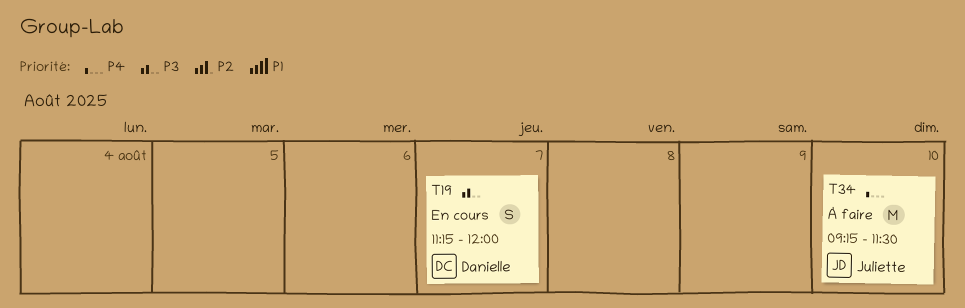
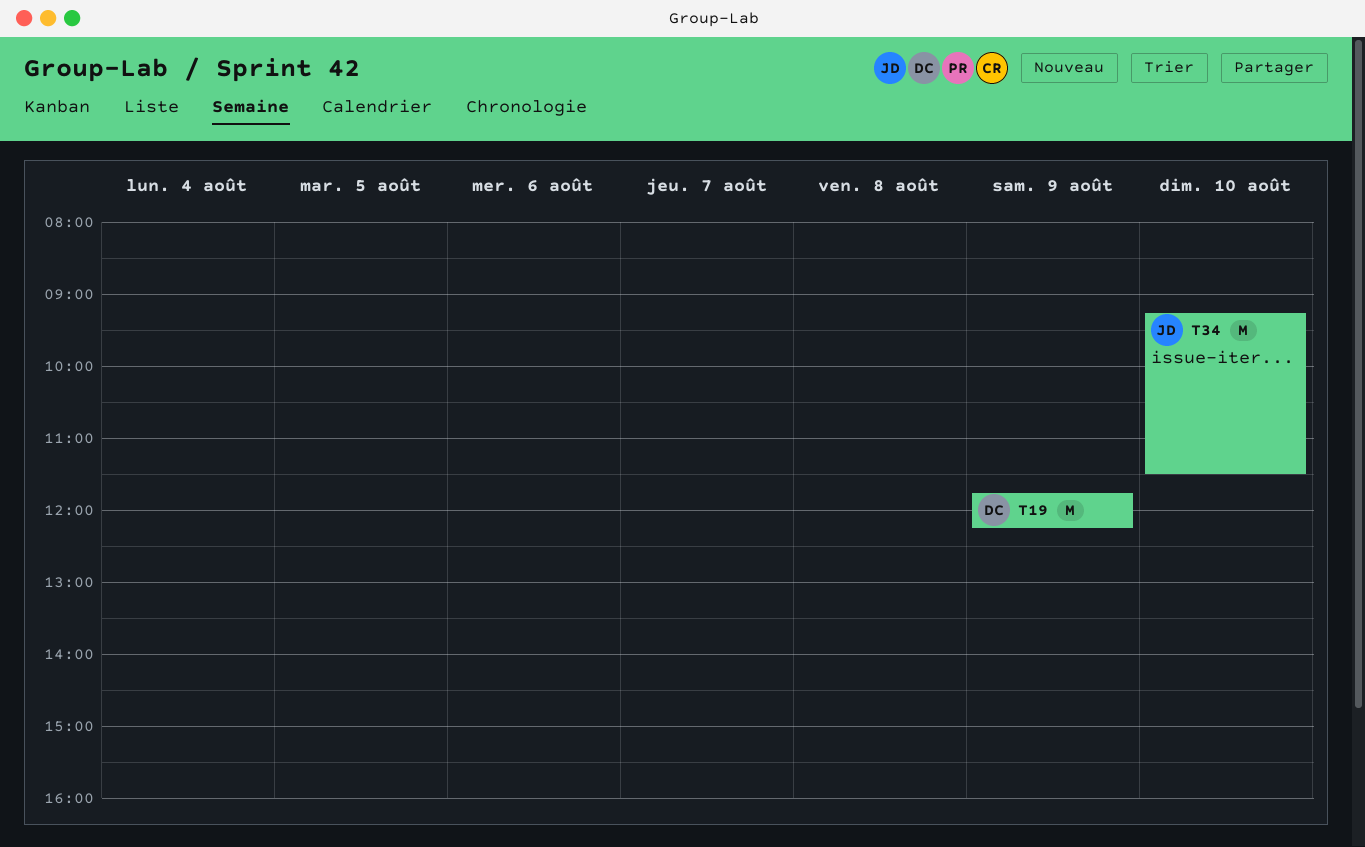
T19, estimate: S -> M
T19, day: Aug 7 -> Aug 9
T19, begins: 11:15 -> 11:45
T19, ends: 12:00 -> 12:15

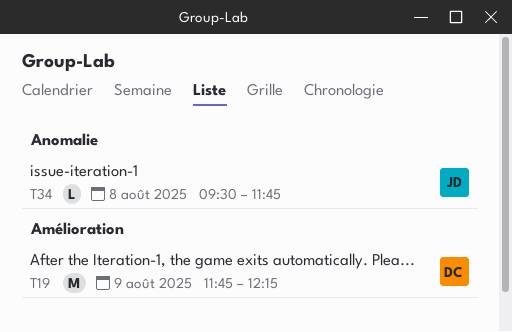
T34, estimate: M -> L
T34, day: Aug 10 -> Aug 8
T34, begins: 09:15 -> 09:30
T34, ends: 11:30 -> 11:45

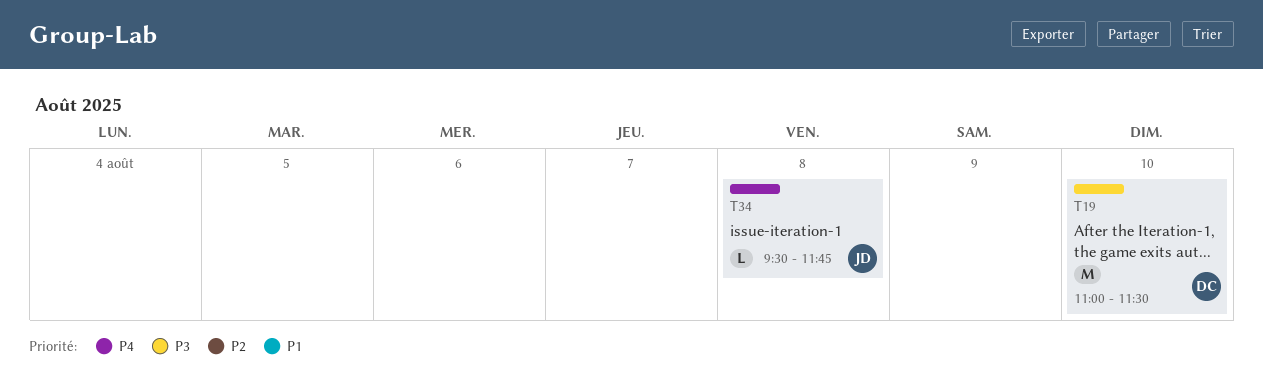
T19, day: Aug 9 -> Aug 10
T19, begins: 11:45 -> 11:00
T19, ends: 12:15 -> 11:30

